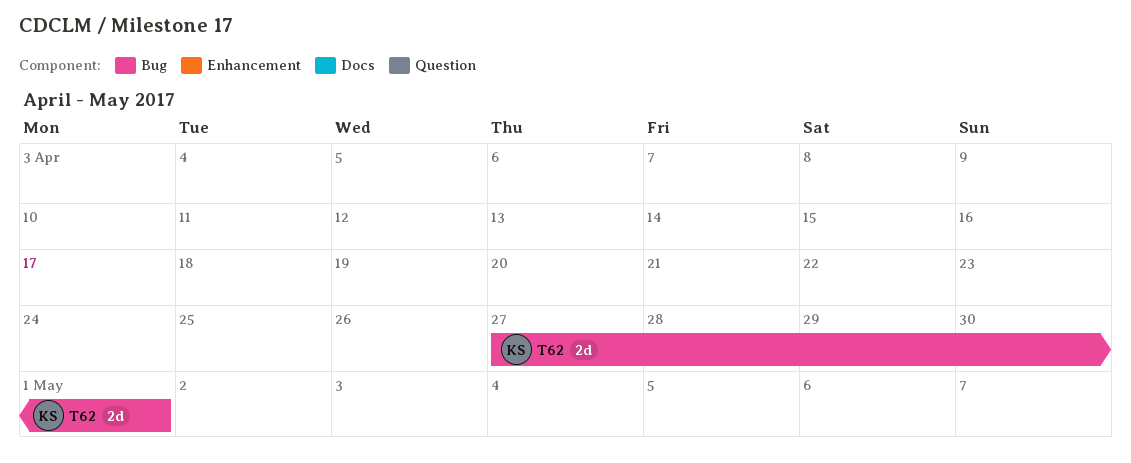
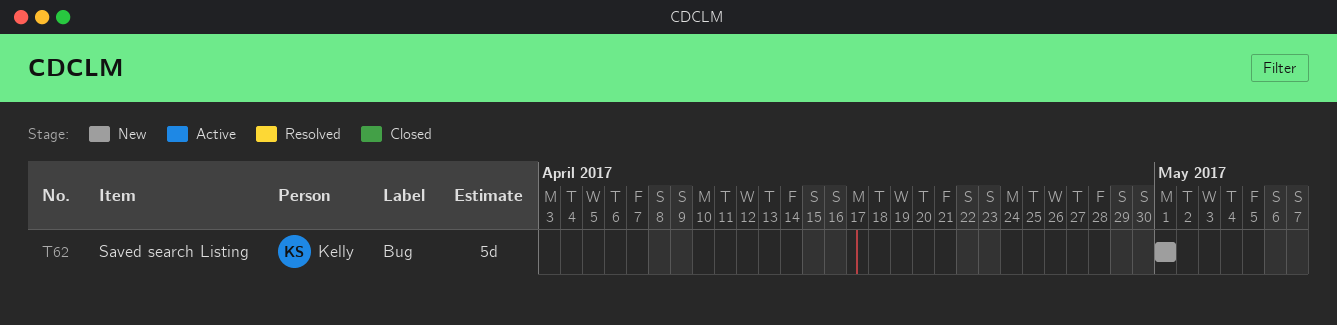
T62, estimate: 2d -> 5d
T62, start: Apr 27 -> May 1

